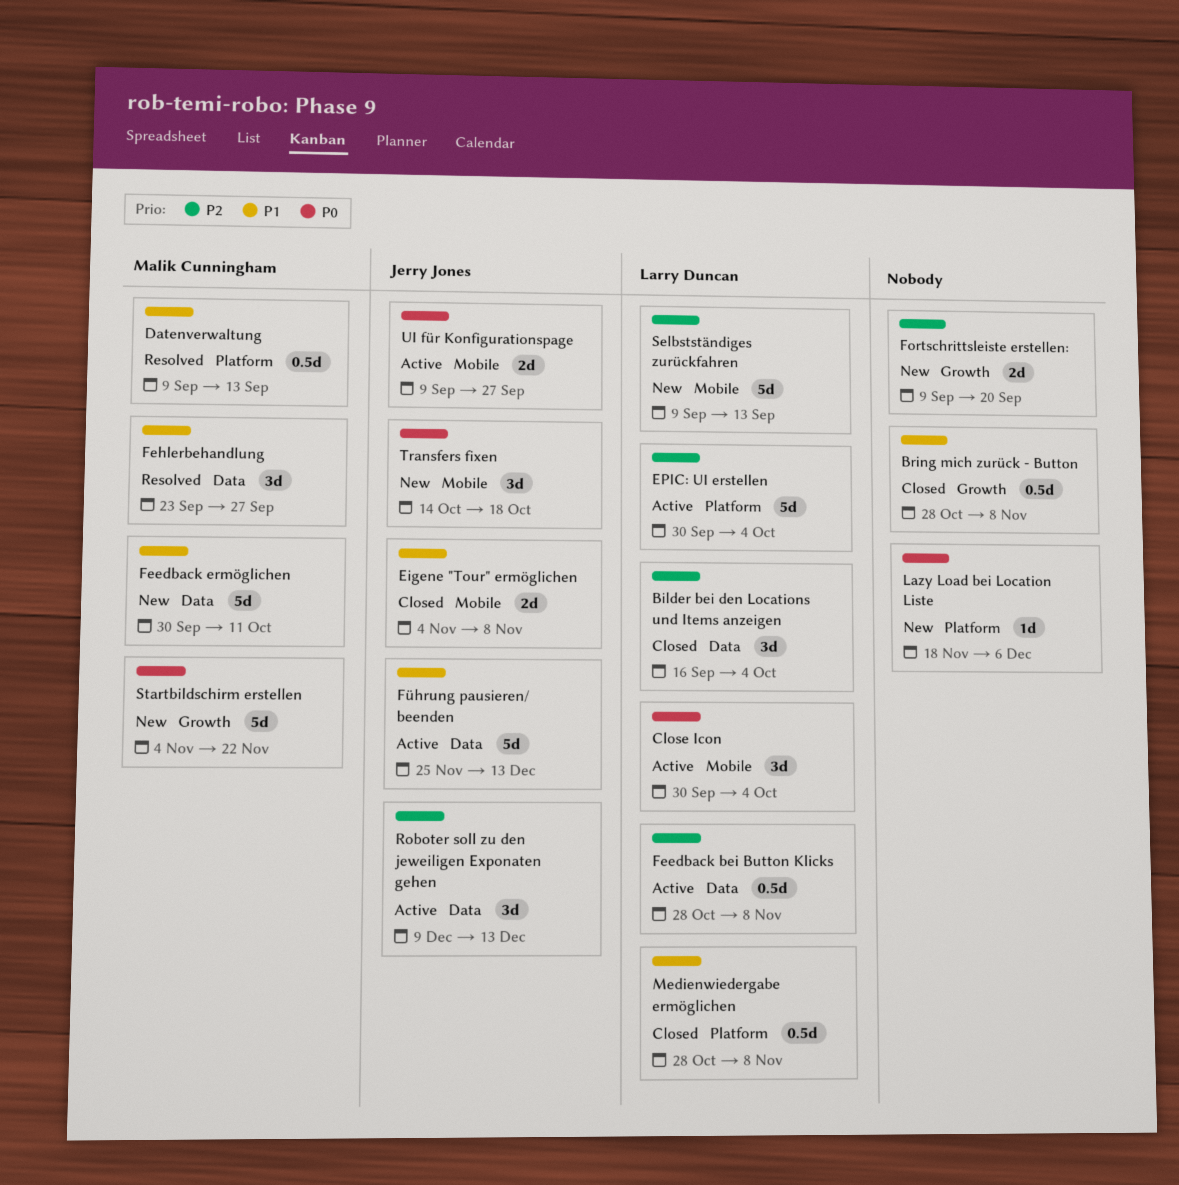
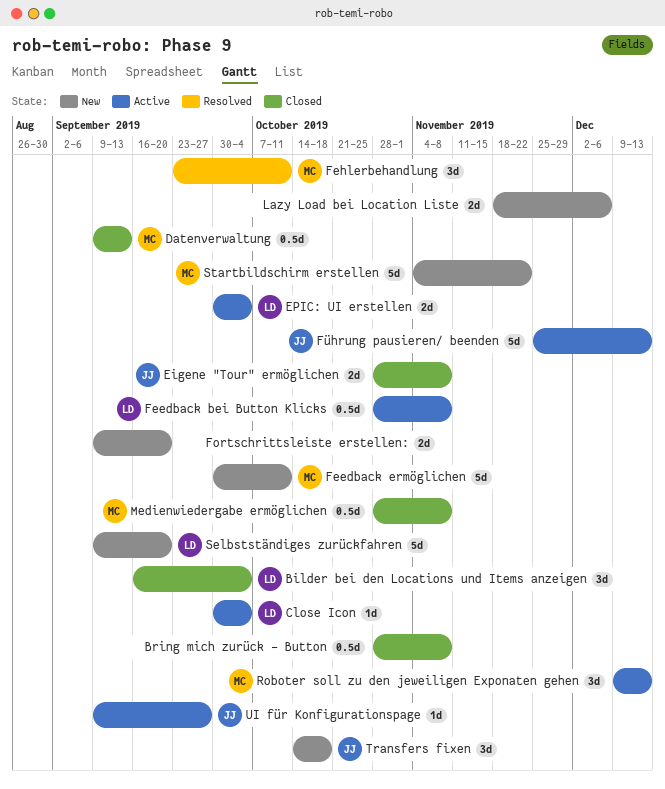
Close Icon, estimate: 3d -> 1d
Datenverwaltung, status: Resolved -> Closed
Eigene "Tour" ermöglichen, start: Nov 4 -> Oct 28
EPIC: UI erstellen, estimate: 5d -> 2d
Fehlerbehandlung, due: Sep 27 -> Oct 11
Lazy Load bei Location Liste, estimate: 1d -> 2d
Medienwiedergabe ermöglichen, owner: Larry Duncan -> Malik Cunningham
Roboter soll zu den jeweiligen Exponaten gehen, owner: Jerry Jones -> Malik Cunningham
Selbstständiges zurückfahren, due: Sep 13 -> Sep 20
UI für Konfigurationspage, estimate: 2d -> 1d

